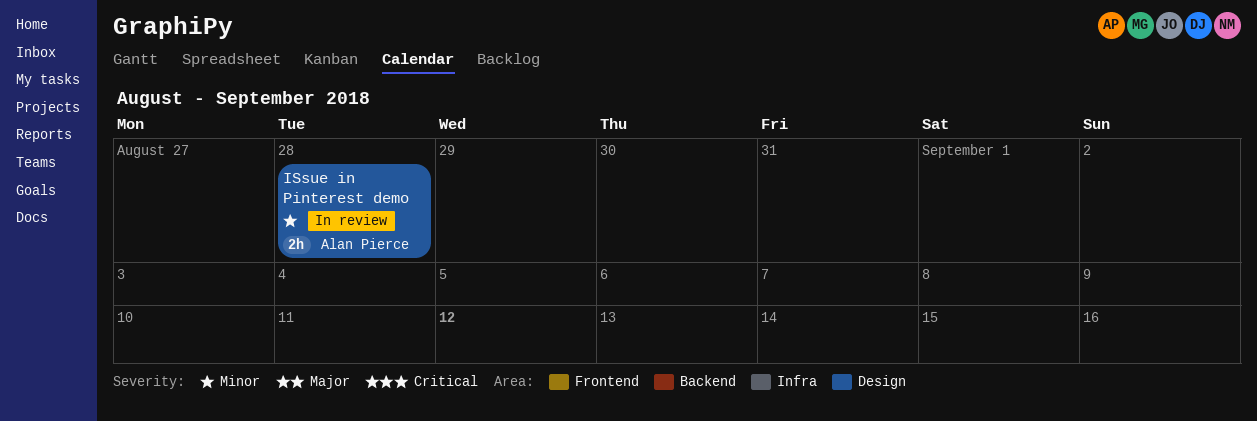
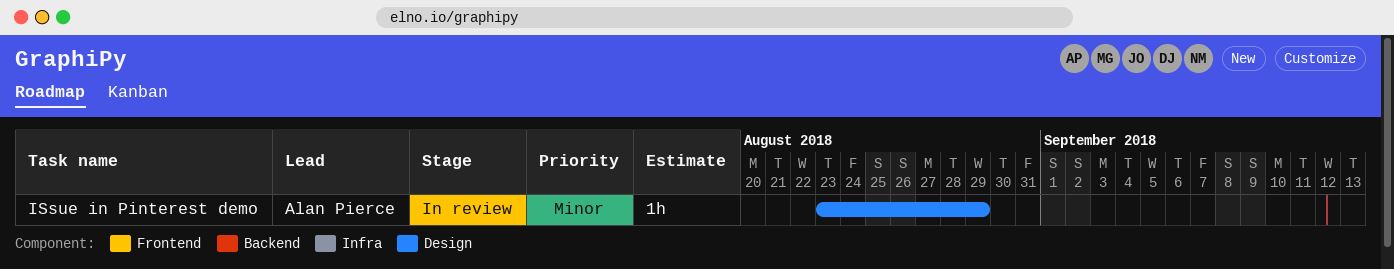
ISsue in Pinterest demo, estimate: 2h -> 1h
ISsue in Pinterest demo, due: Aug 28 -> Aug 29

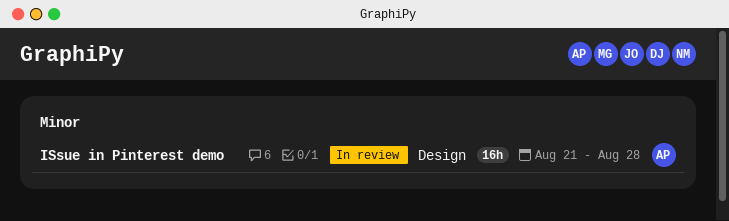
ISsue in Pinterest demo, estimate: 1h -> 16h
ISsue in Pinterest demo, start: Aug 23 -> Aug 21
ISsue in Pinterest demo, due: Aug 29 -> Aug 28

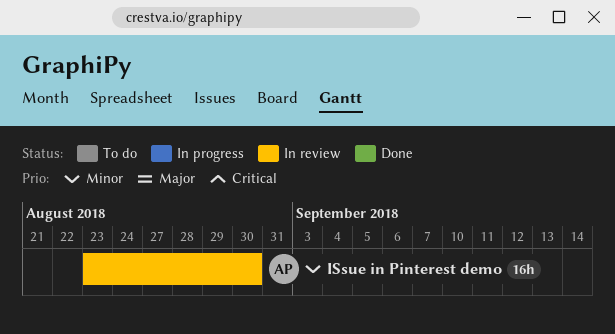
ISsue in Pinterest demo, start: Aug 21 -> Aug 23
ISsue in Pinterest demo, due: Aug 28 -> Aug 30

